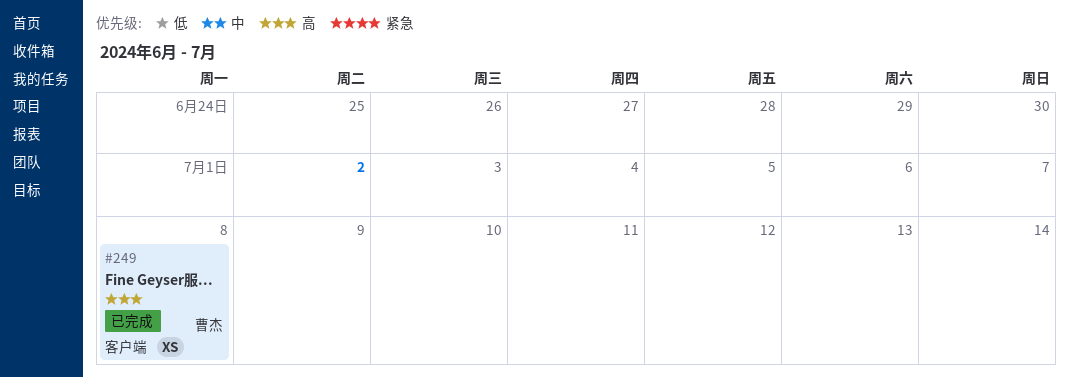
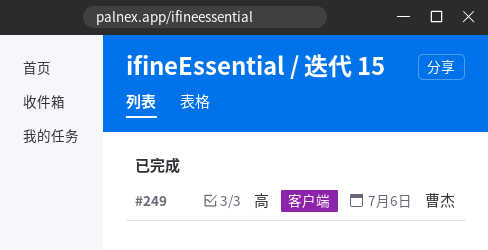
#249, due: Jul 8 -> Jul 6

